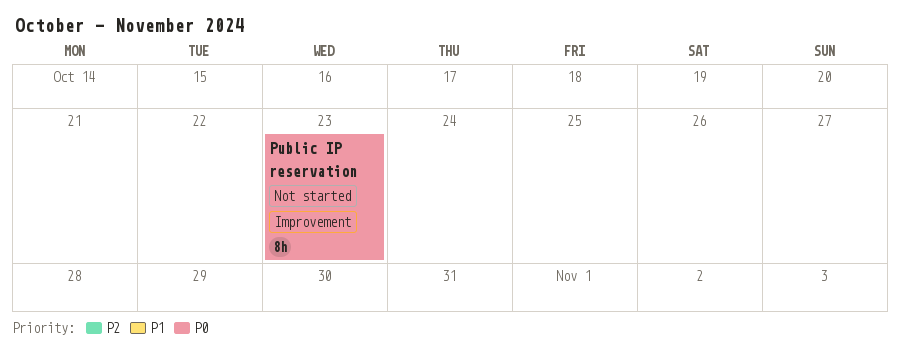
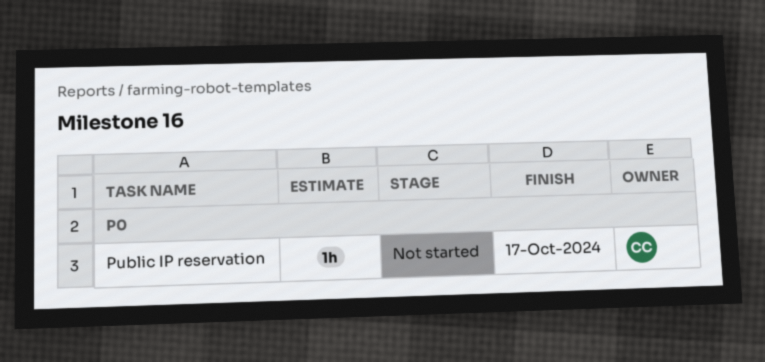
Public IP reservation, estimate: 8h -> 1h
Public IP reservation, due: Oct 23 -> Oct 17

